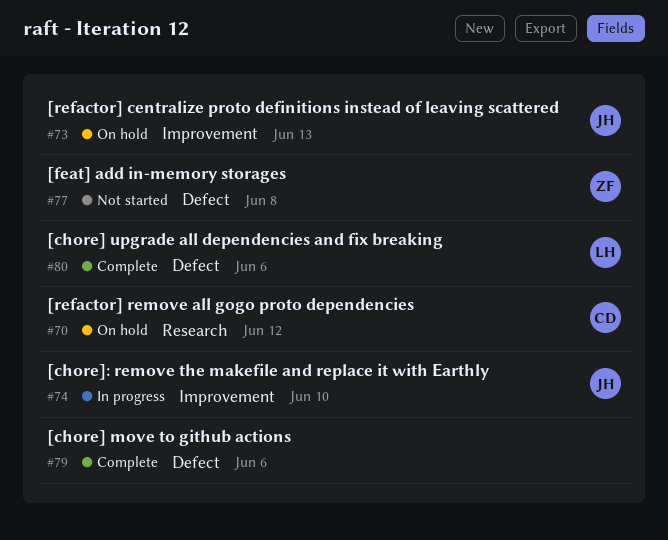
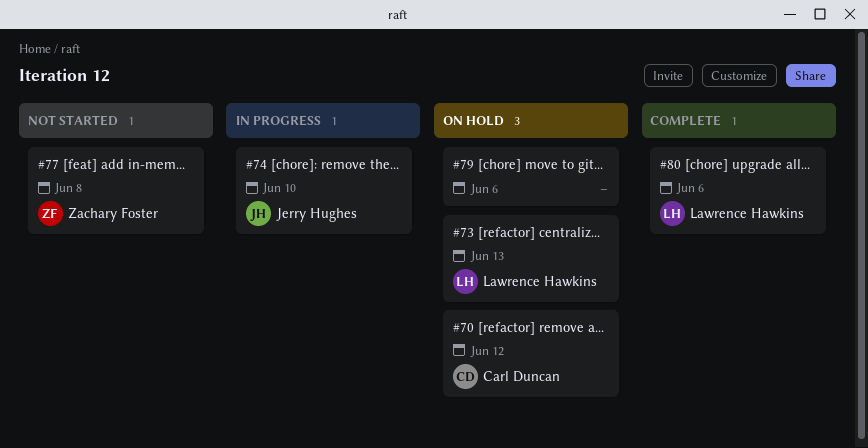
#73, owner: Jerry Hughes -> Lawrence Hawkins
#79, status: Complete -> On hold

